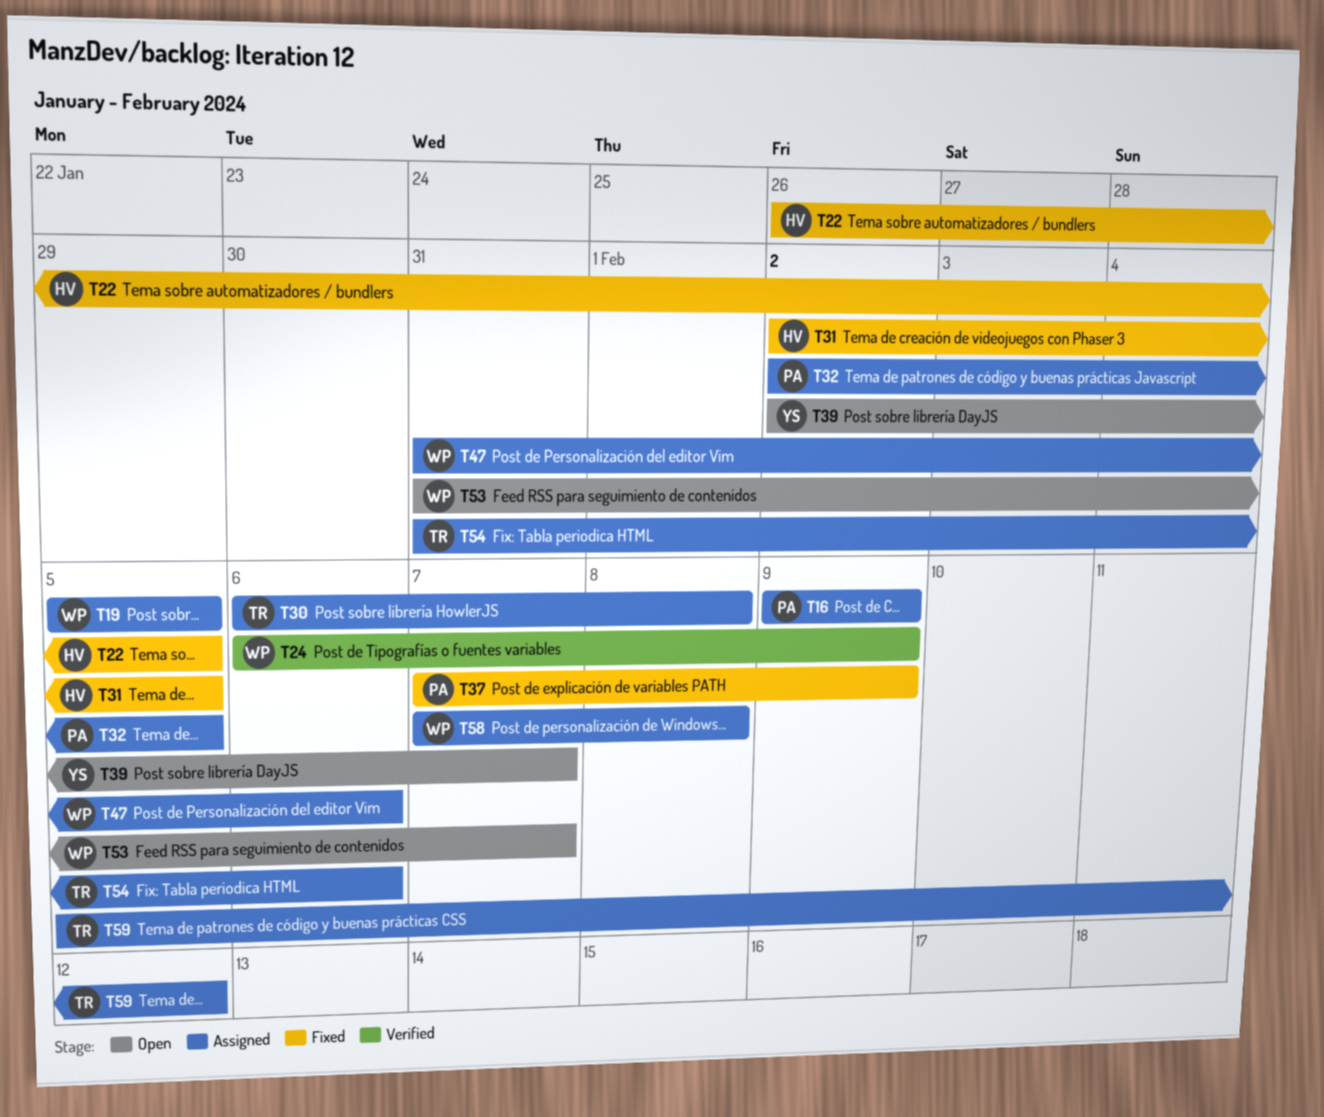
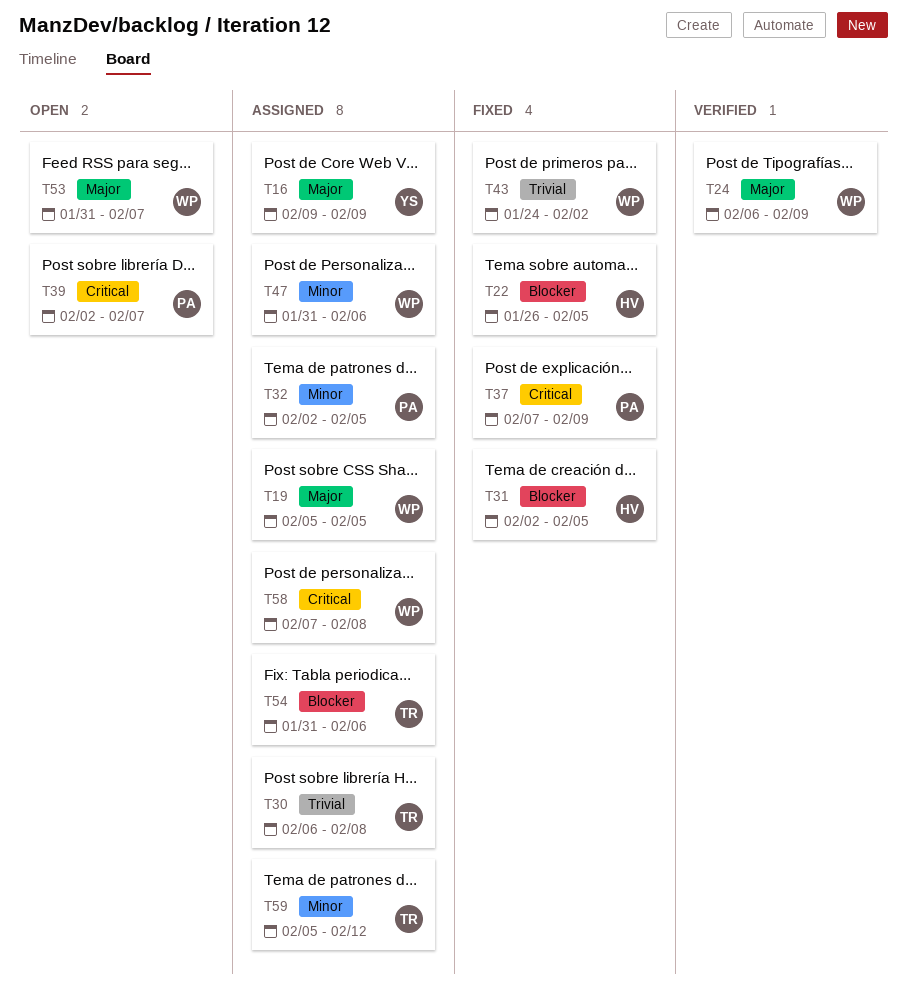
T16, owner: PA -> YS
T39, owner: YS -> PA
T43: none -> present

